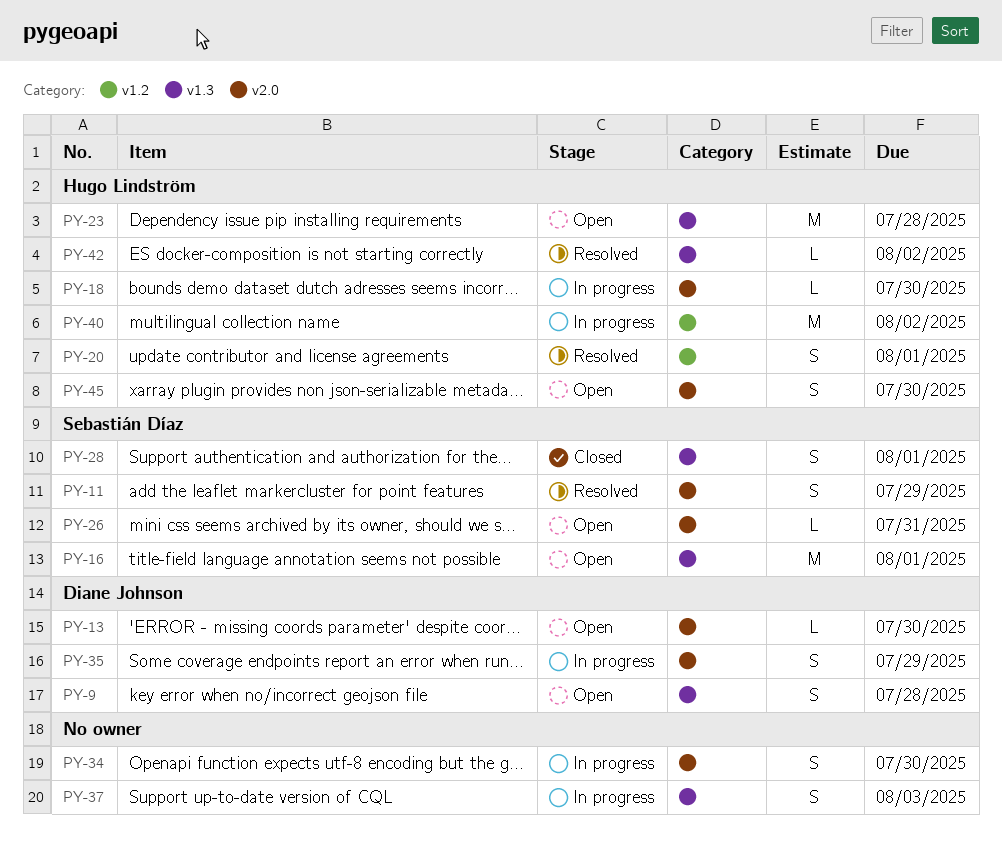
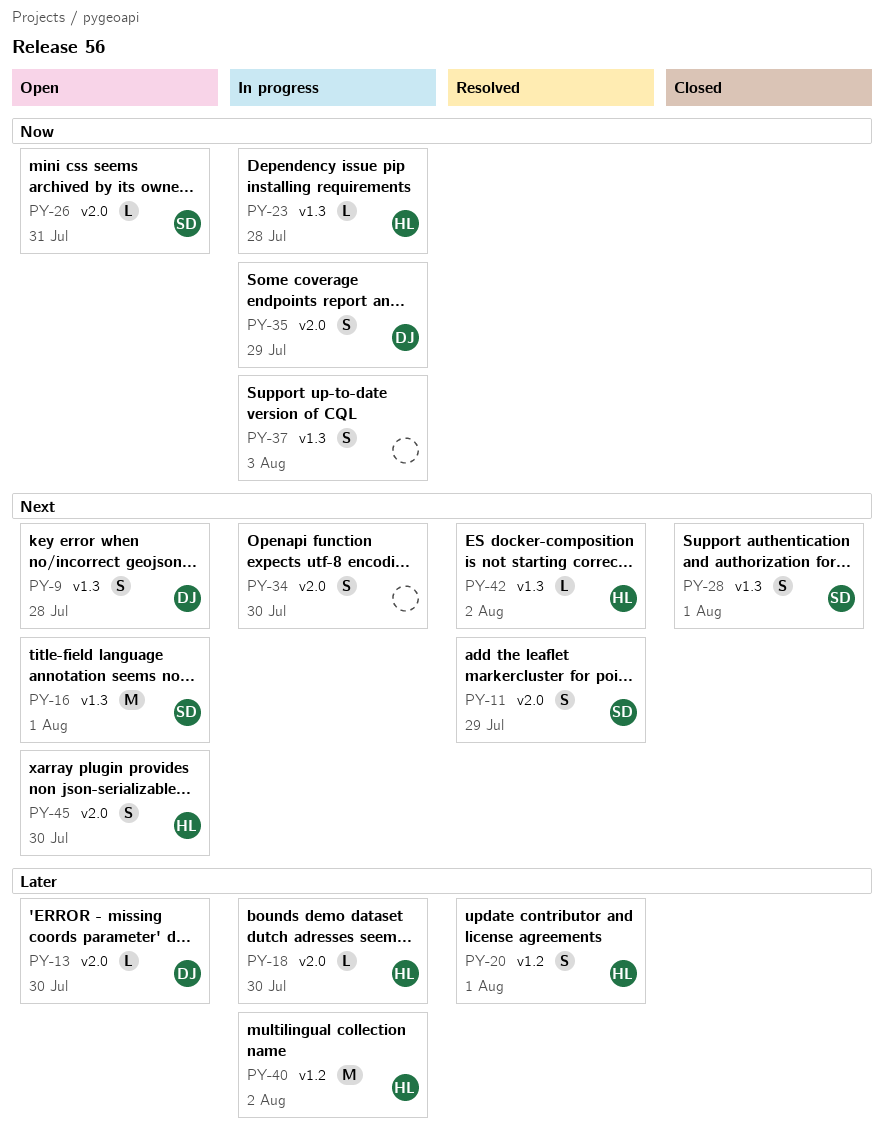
PY-23, status: Open -> In progress
PY-23, estimate: M -> L

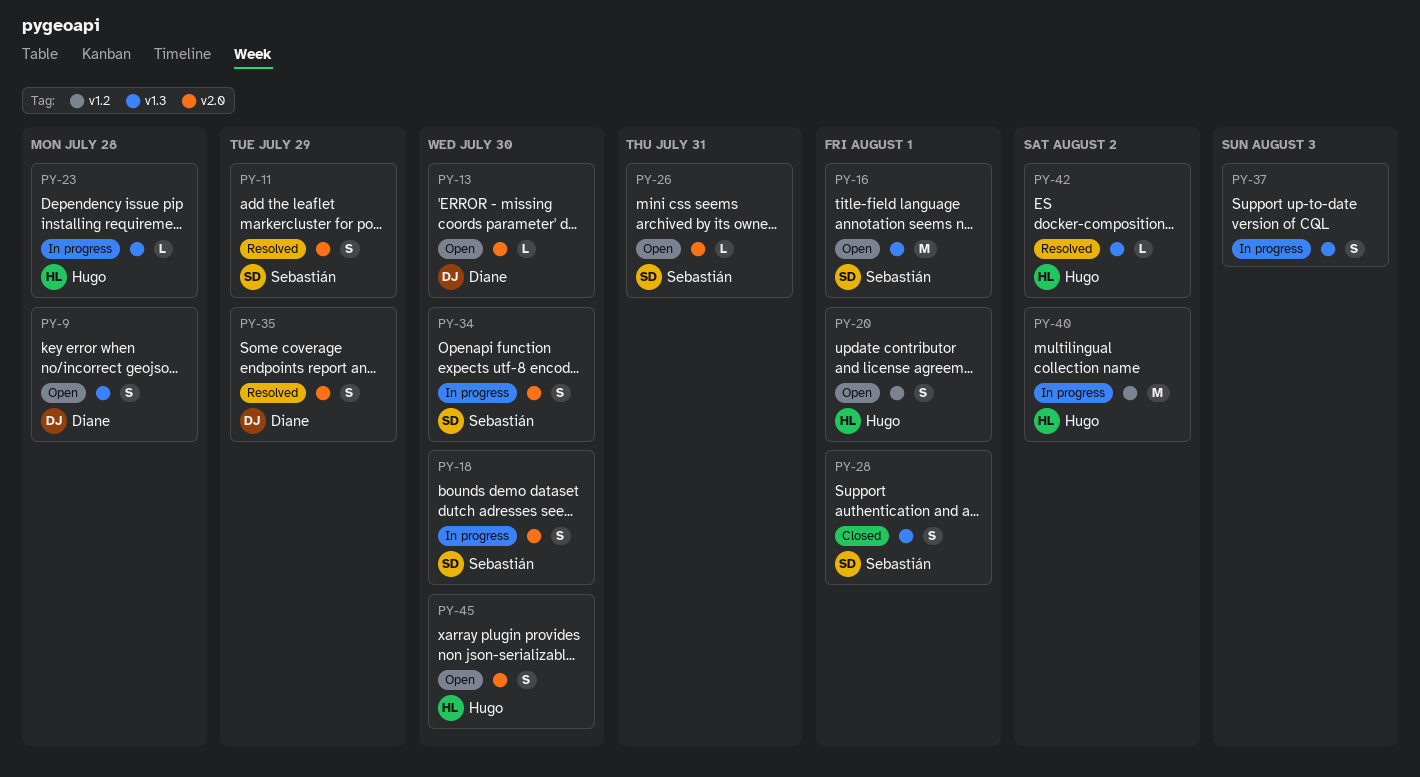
PY-18, owner: Hugo -> Sebastián
PY-18, estimate: L -> S
PY-20, status: Resolved -> Open
PY-34, owner: none -> Sebastián
PY-35, status: In progress -> Resolved

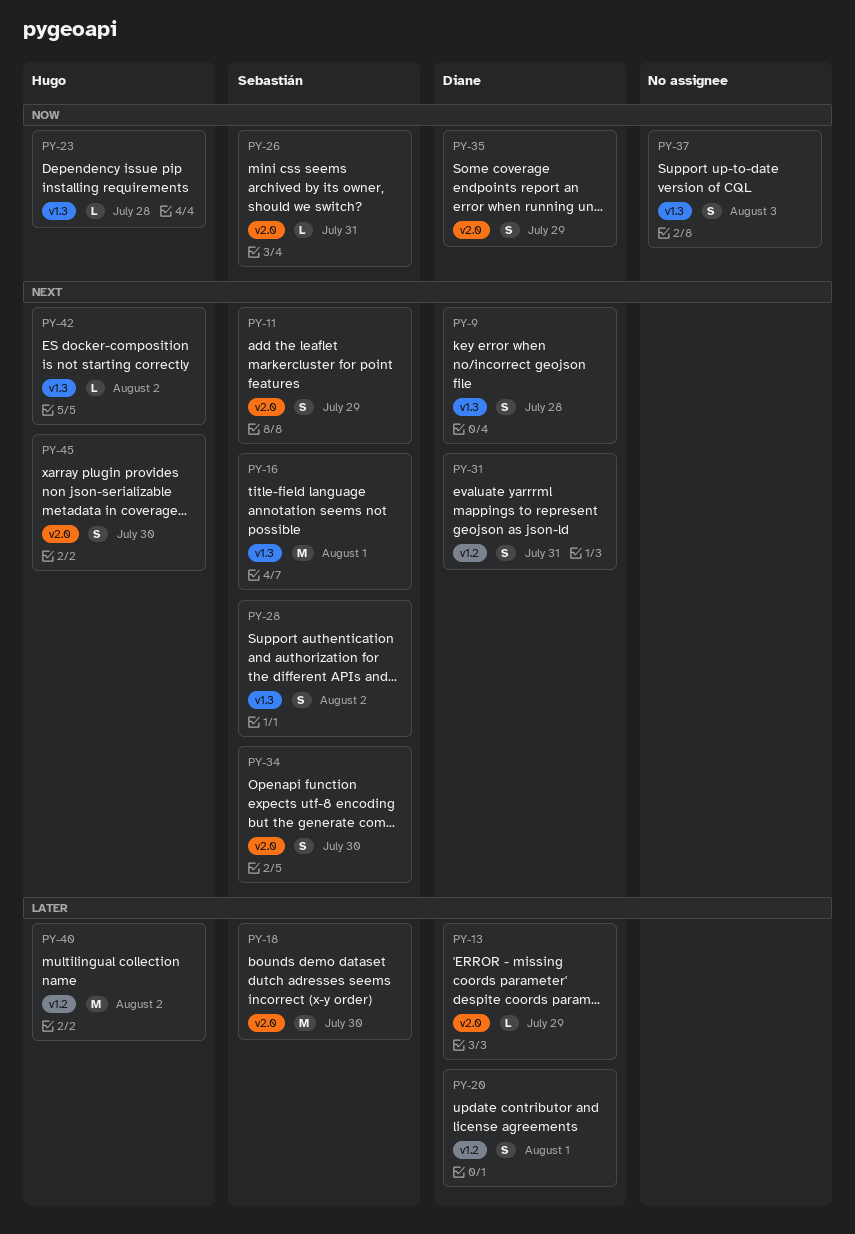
PY-13, due: Jul 30 -> Jul 29
PY-18, estimate: S -> M
PY-20, owner: Hugo -> Diane
PY-28, due: Aug 1 -> Aug 2
PY-31: none -> present

